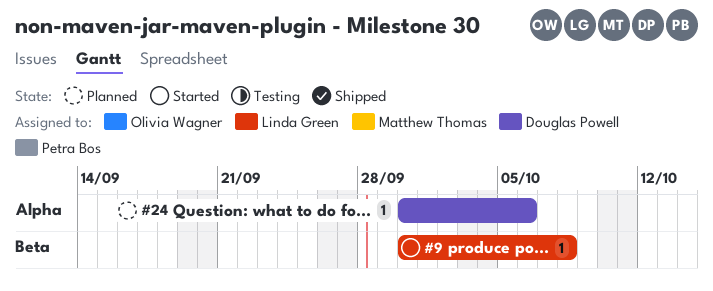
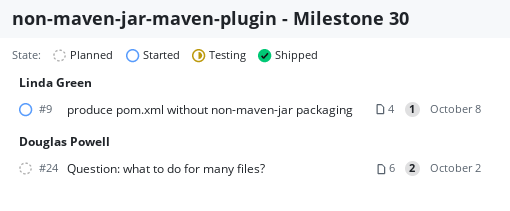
#24, estimate: 1 -> 2
#24, due: Oct 6 -> Oct 2

